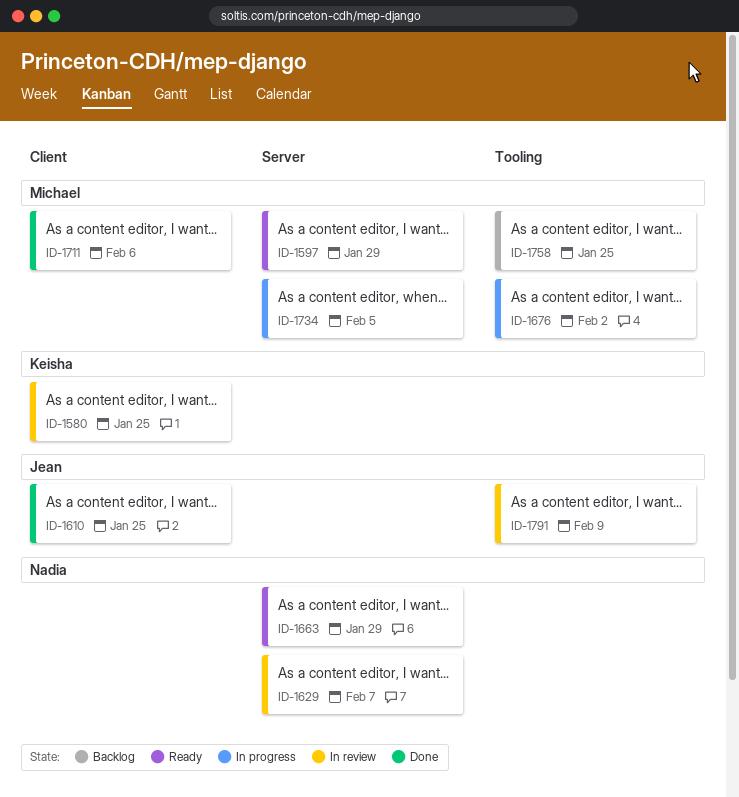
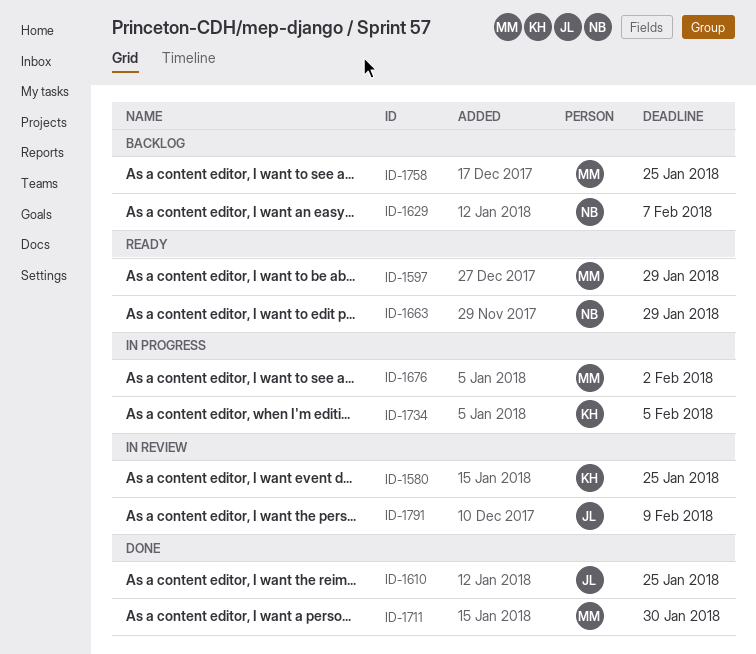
ID-1629, status: In review -> Backlog
ID-1711, due: Feb 6 -> Jan 30
ID-1734, owner: Michael -> Keisha

